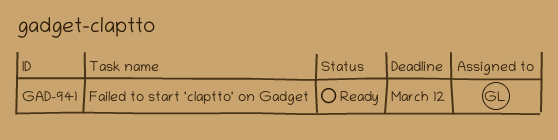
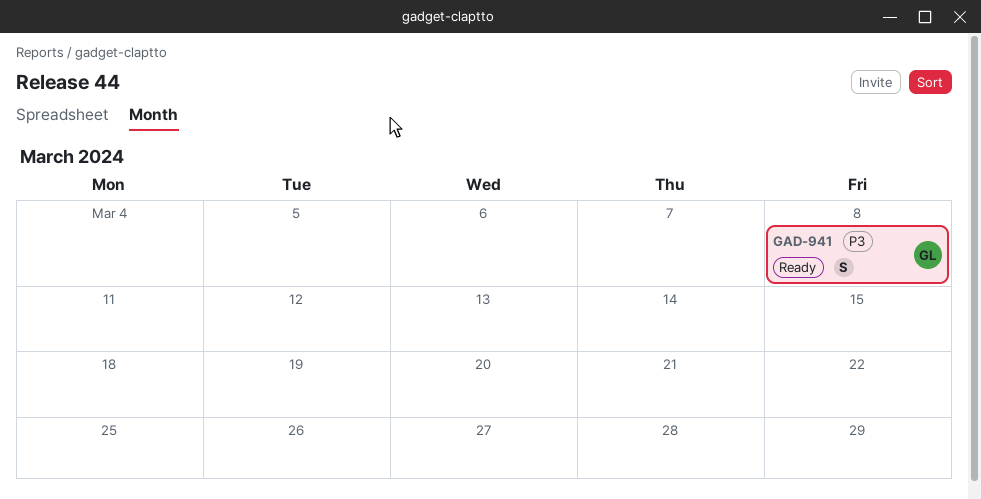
GAD-941, due: Mar 12 -> Mar 8

